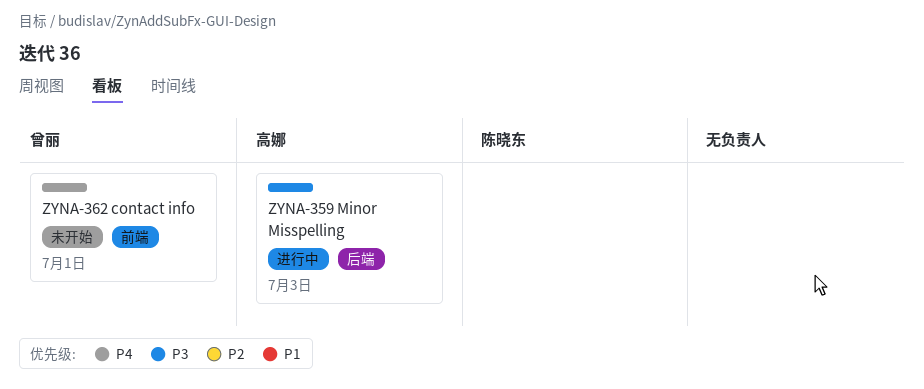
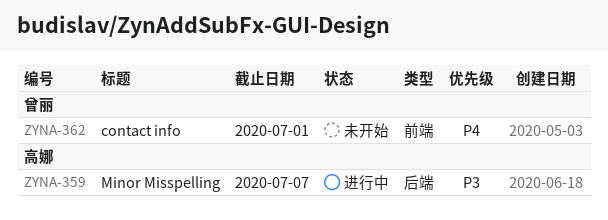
ZYNA-359, due: Jul 3 -> Jul 7

